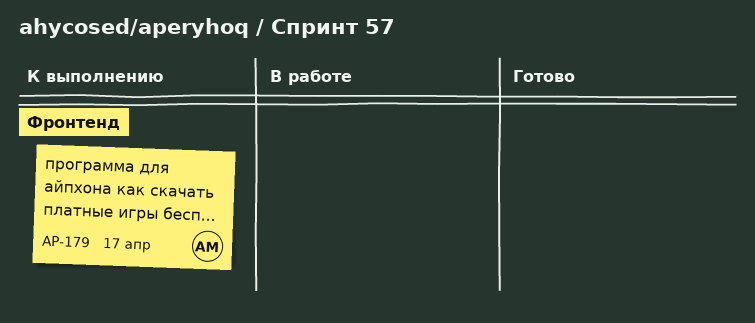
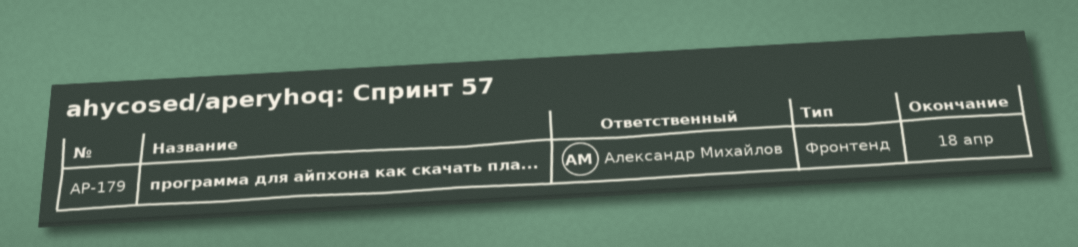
AP-179, due: Apr 17 -> Apr 18

